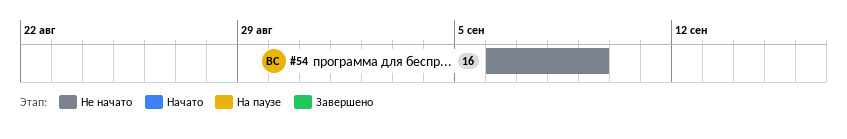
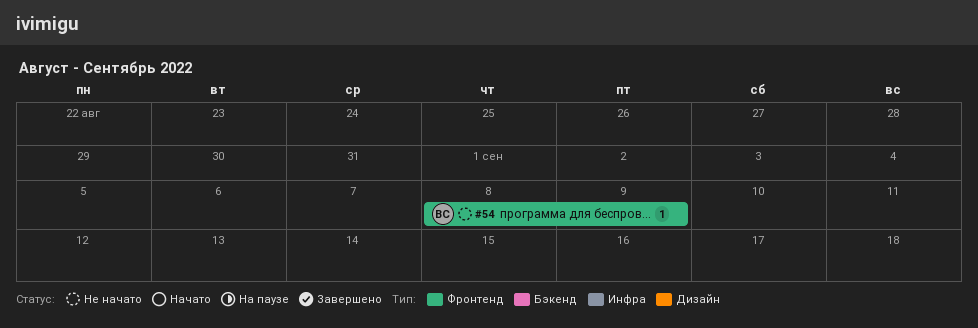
#54, estimate: 16 -> 1
#54, start: Sep 6 -> Sep 8

